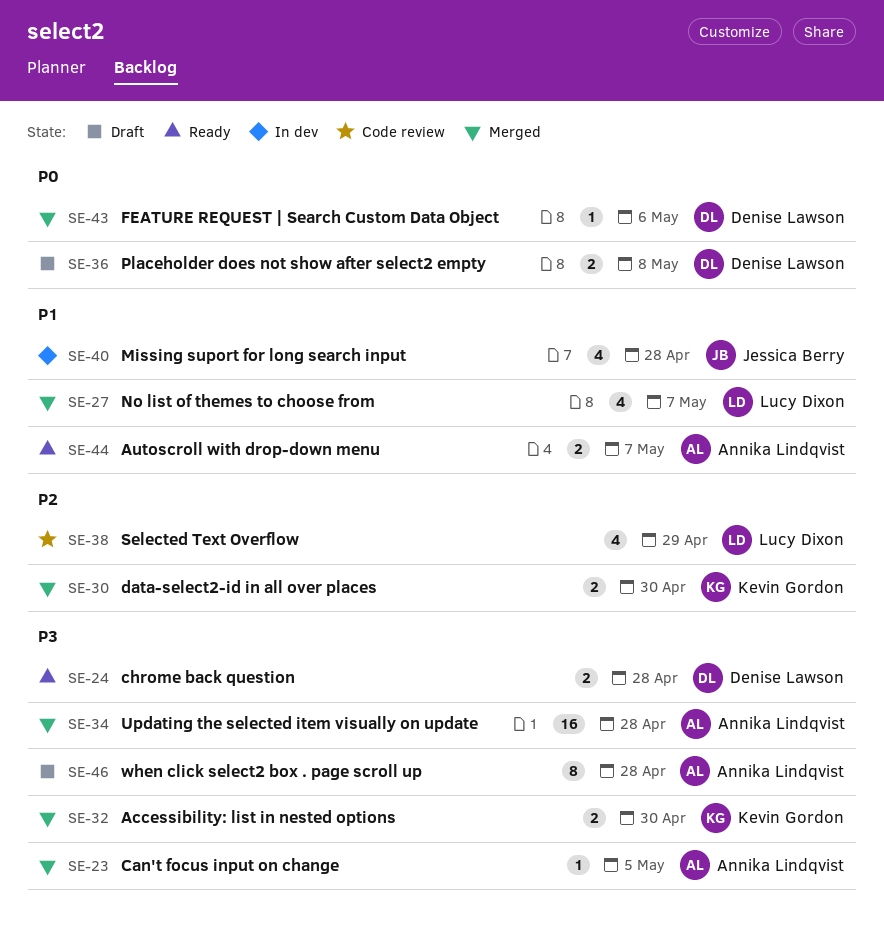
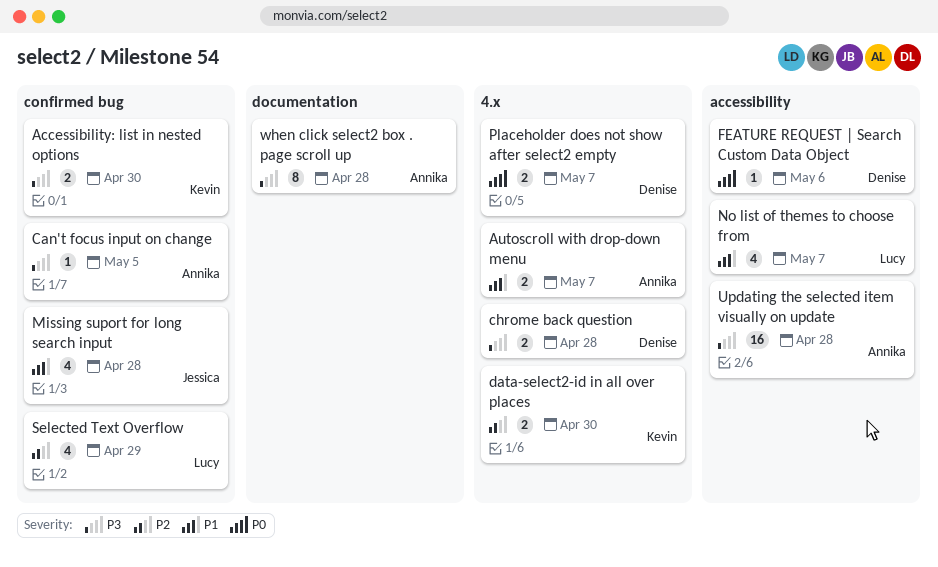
Placeholder does not show after select2 empty, due: May 8 -> May 7

